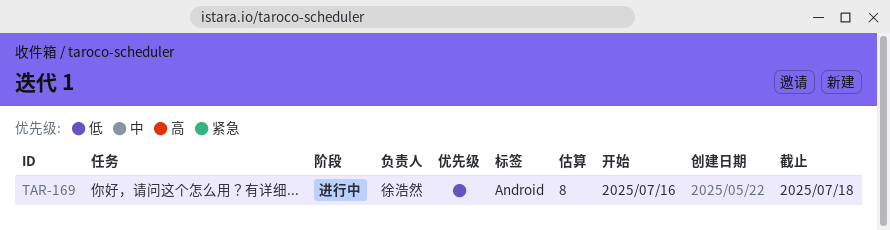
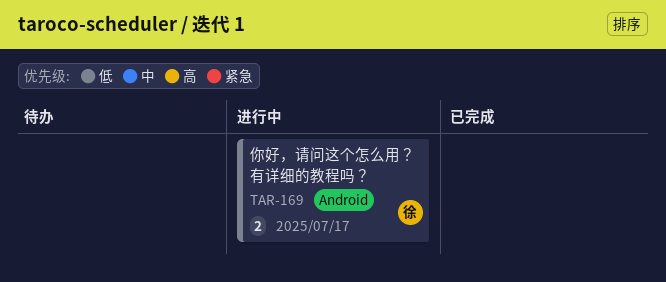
TAR-169, estimate: 8 -> 2
TAR-169, due: Jul 18 -> Jul 17

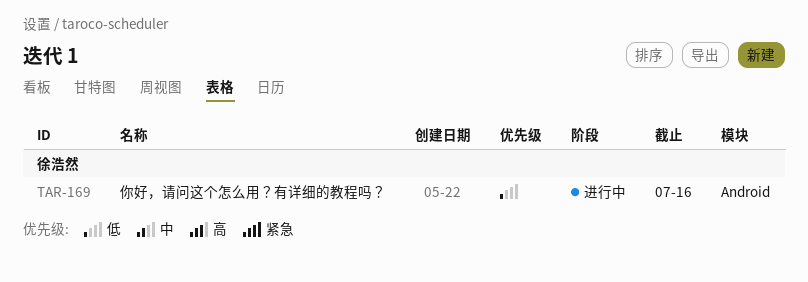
TAR-169, due: Jul 17 -> Jul 16

